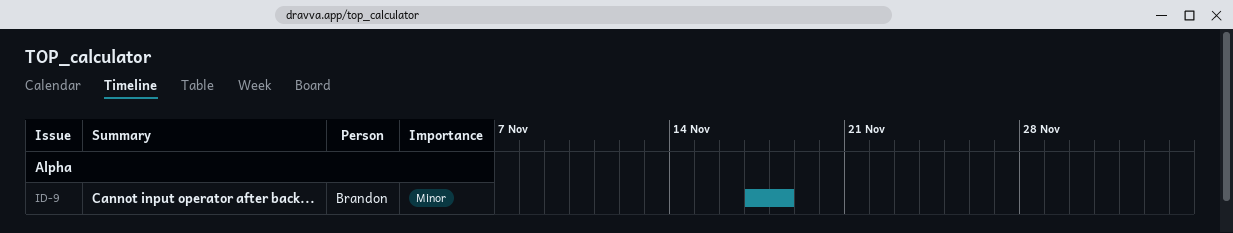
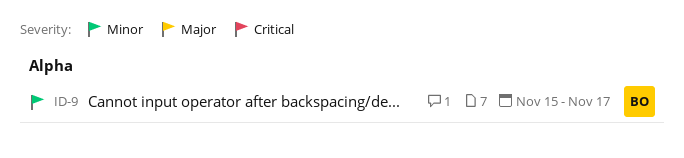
ID-9, start: Nov 17 -> Nov 15
ID-9, due: Nov 18 -> Nov 17

